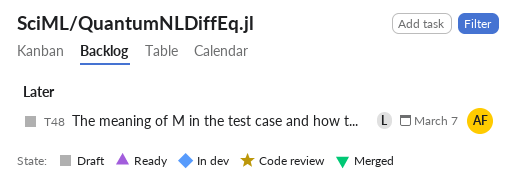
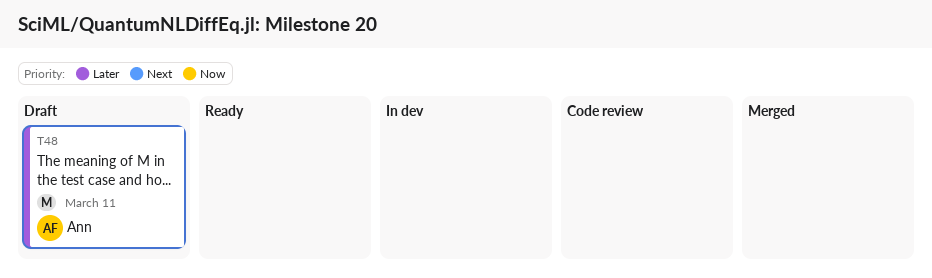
T48, estimate: L -> M
T48, due: Mar 7 -> Mar 11

